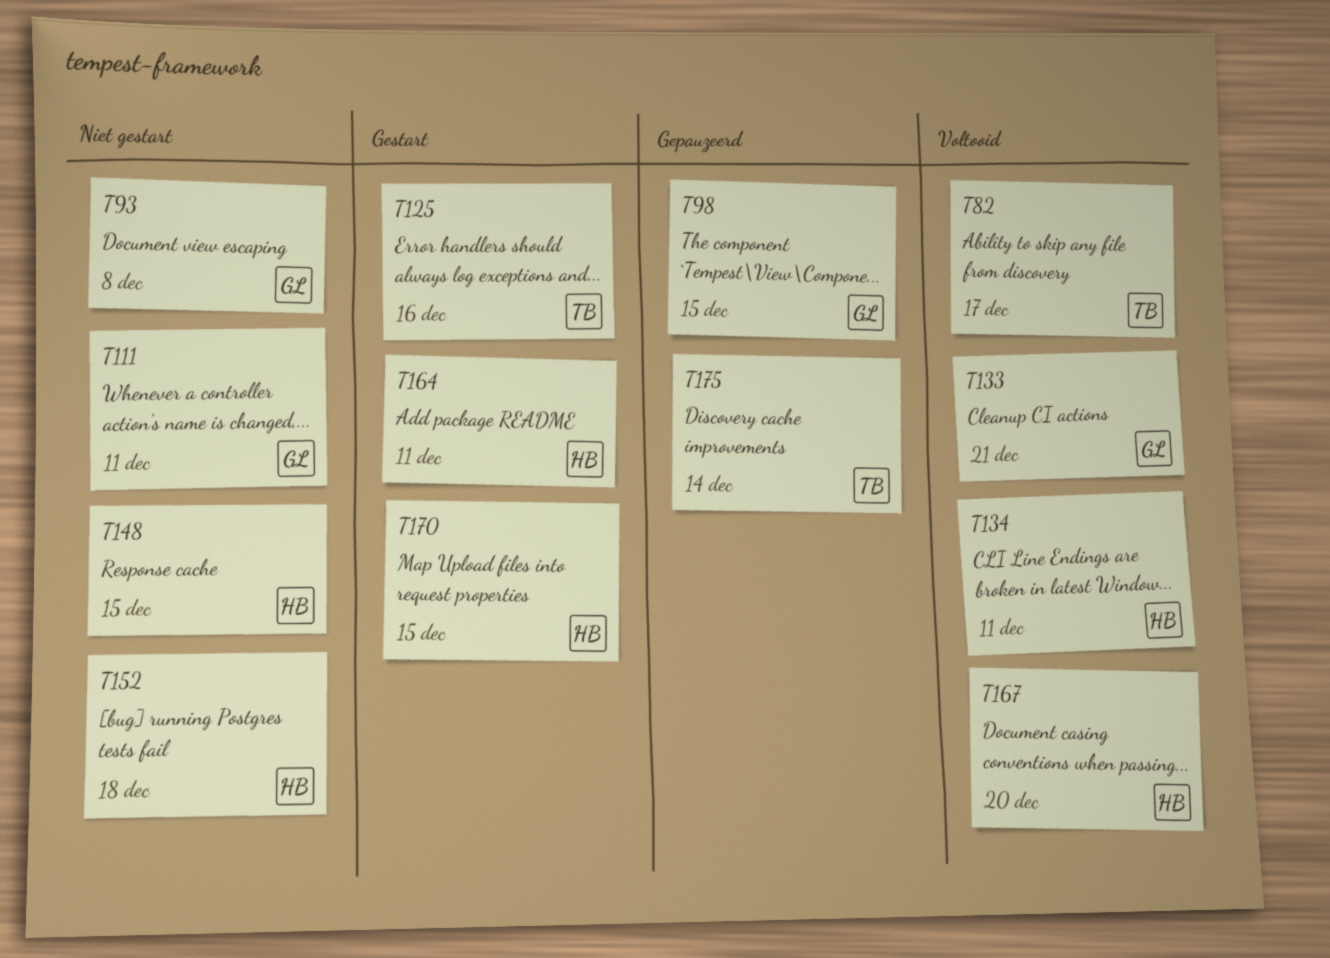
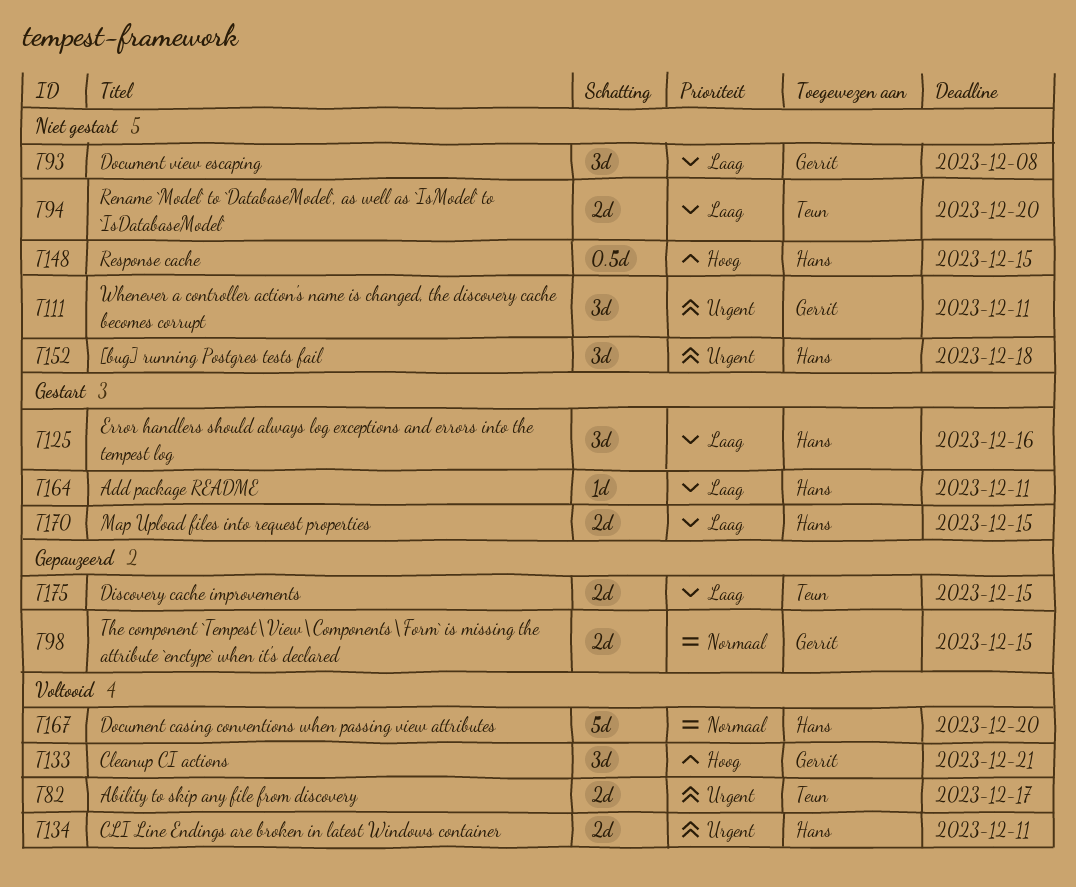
T94: none -> present
T125, owner: Teun -> Hans
T175, due: Dec 14 -> Dec 15

